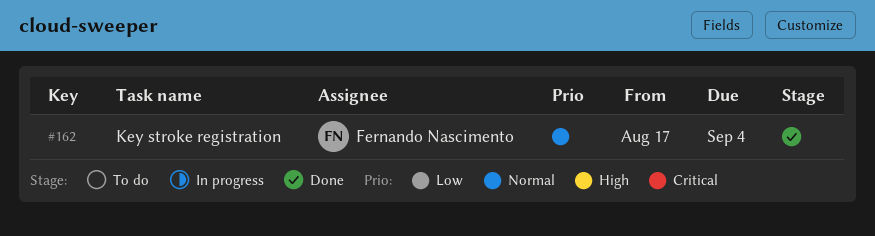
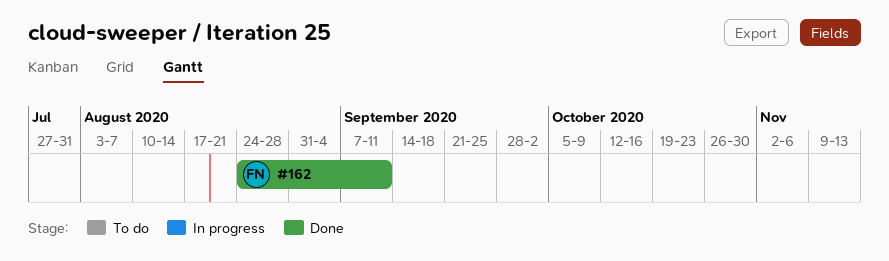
#162, start: Aug 17 -> Aug 24
#162, due: Sep 4 -> Sep 11

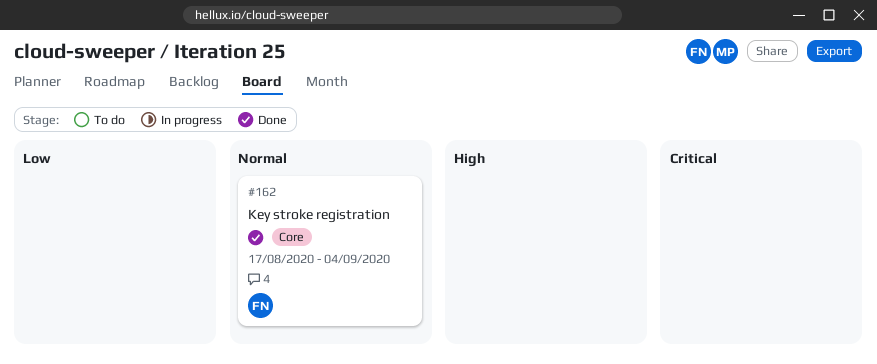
#162, start: Aug 24 -> Aug 17
#162, due: Sep 11 -> Sep 4

